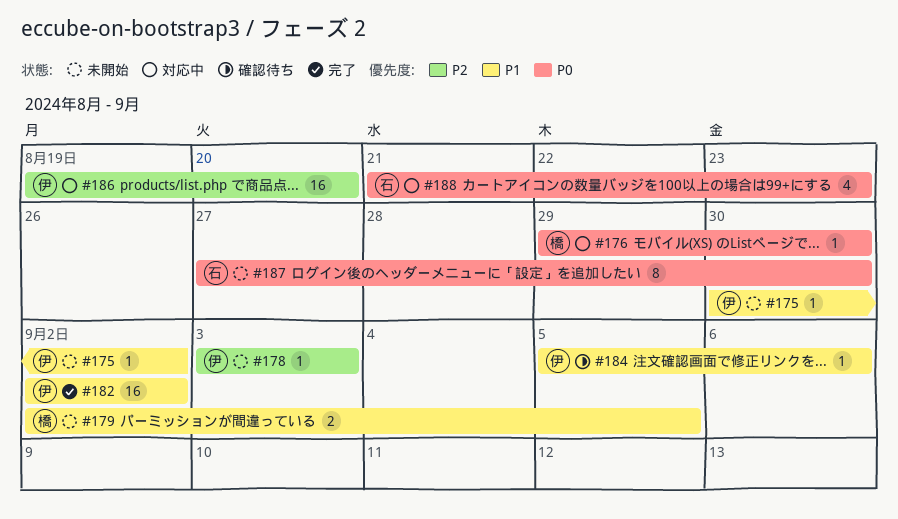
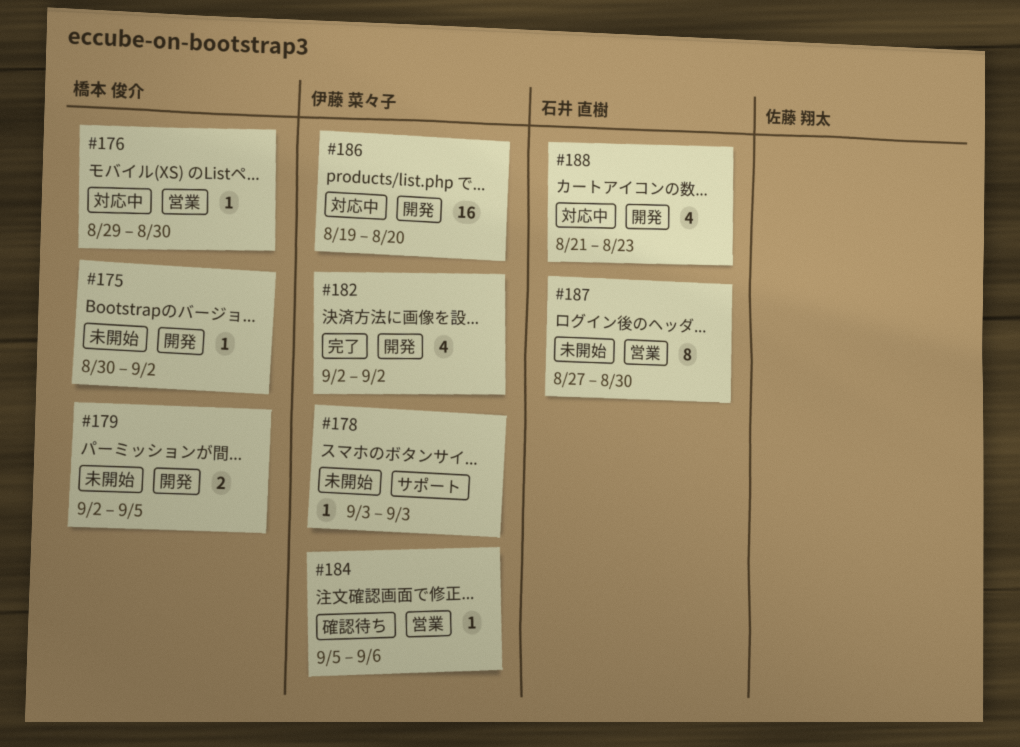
#175, owner: 伊藤 菜々子 -> 橋本 俊介
#182, estimate: 16 -> 4

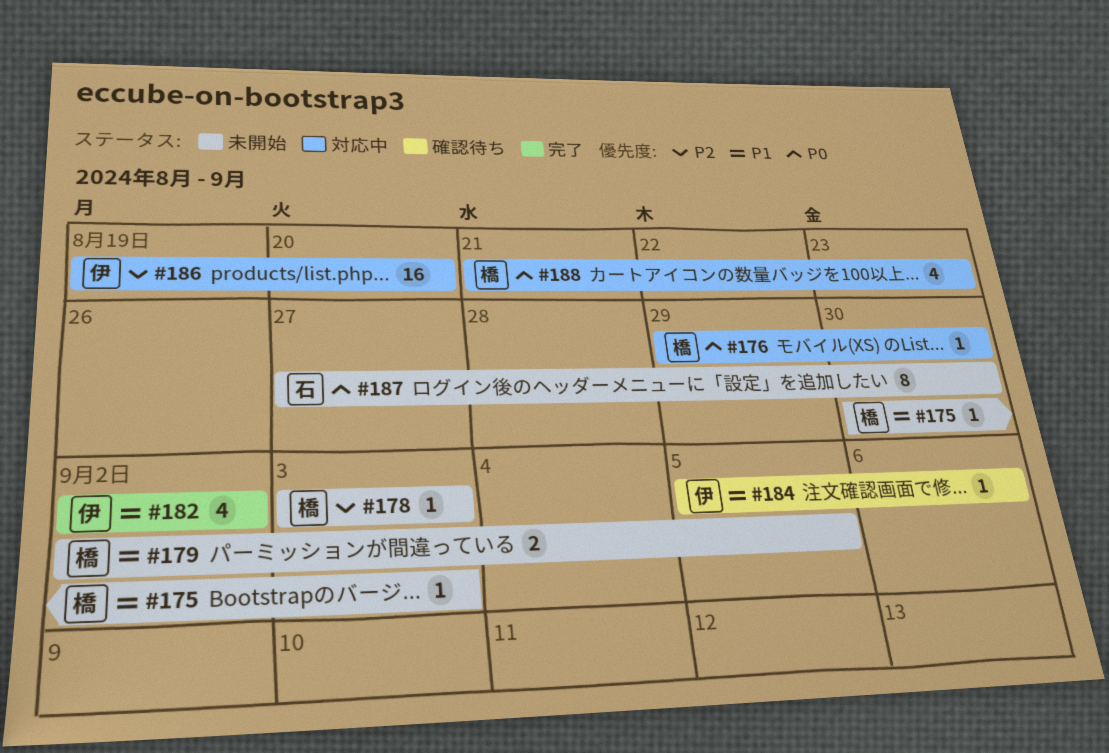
#175, due: Sep 2 -> Sep 3
#178, owner: 伊藤 菜々子 -> 橋本 俊介
#188, owner: 石井 直樹 -> 橋本 俊介

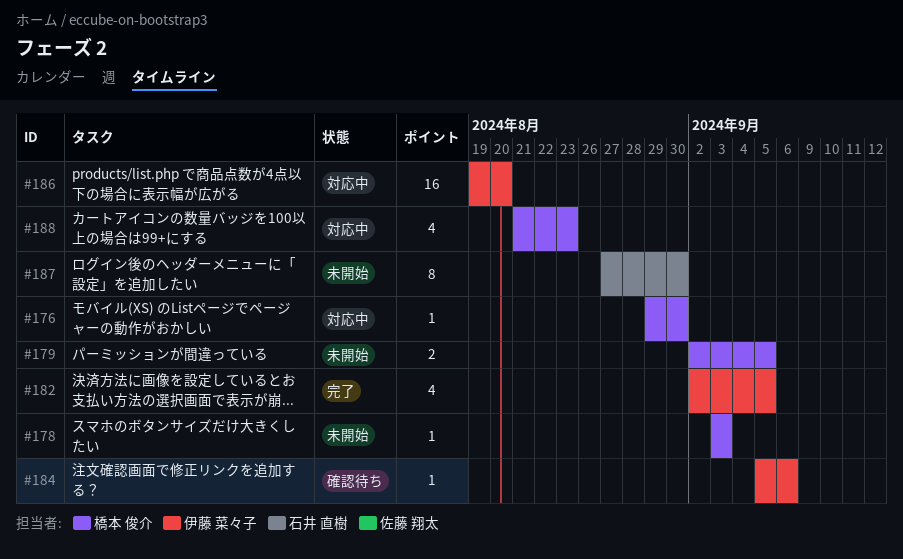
#175: present -> none
#182, due: Sep 2 -> Sep 5

